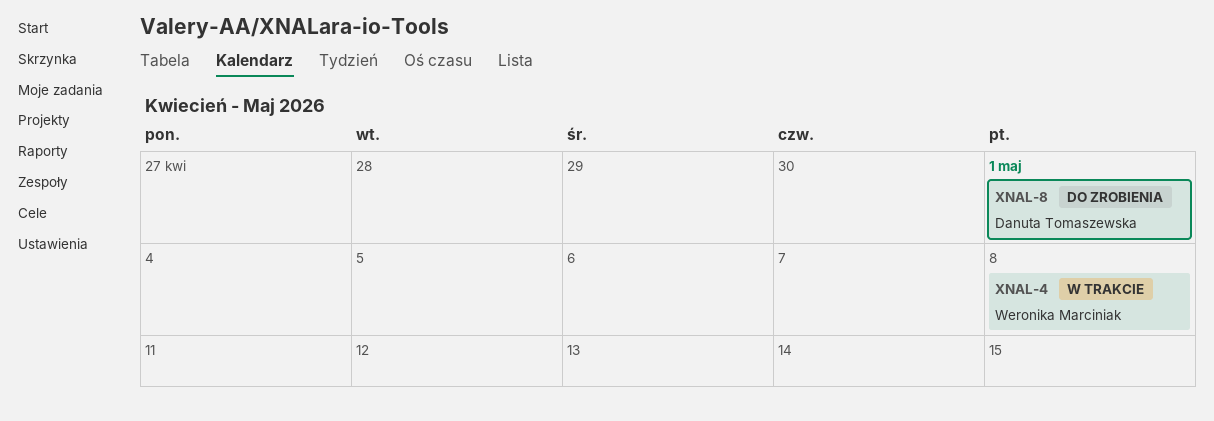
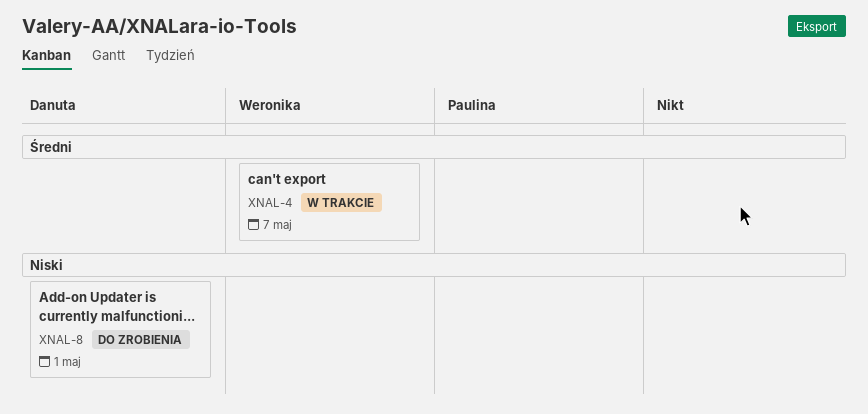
XNAL-4, due: May 8 -> May 7

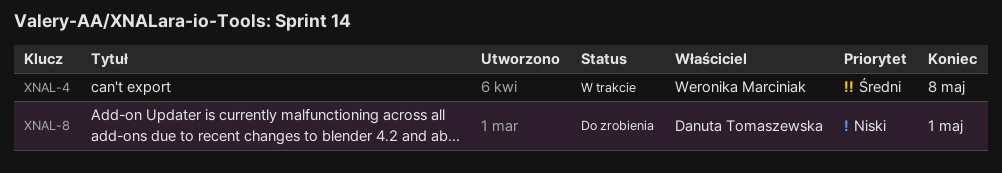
XNAL-4, due: May 7 -> May 8

